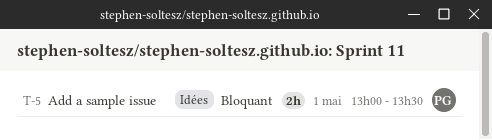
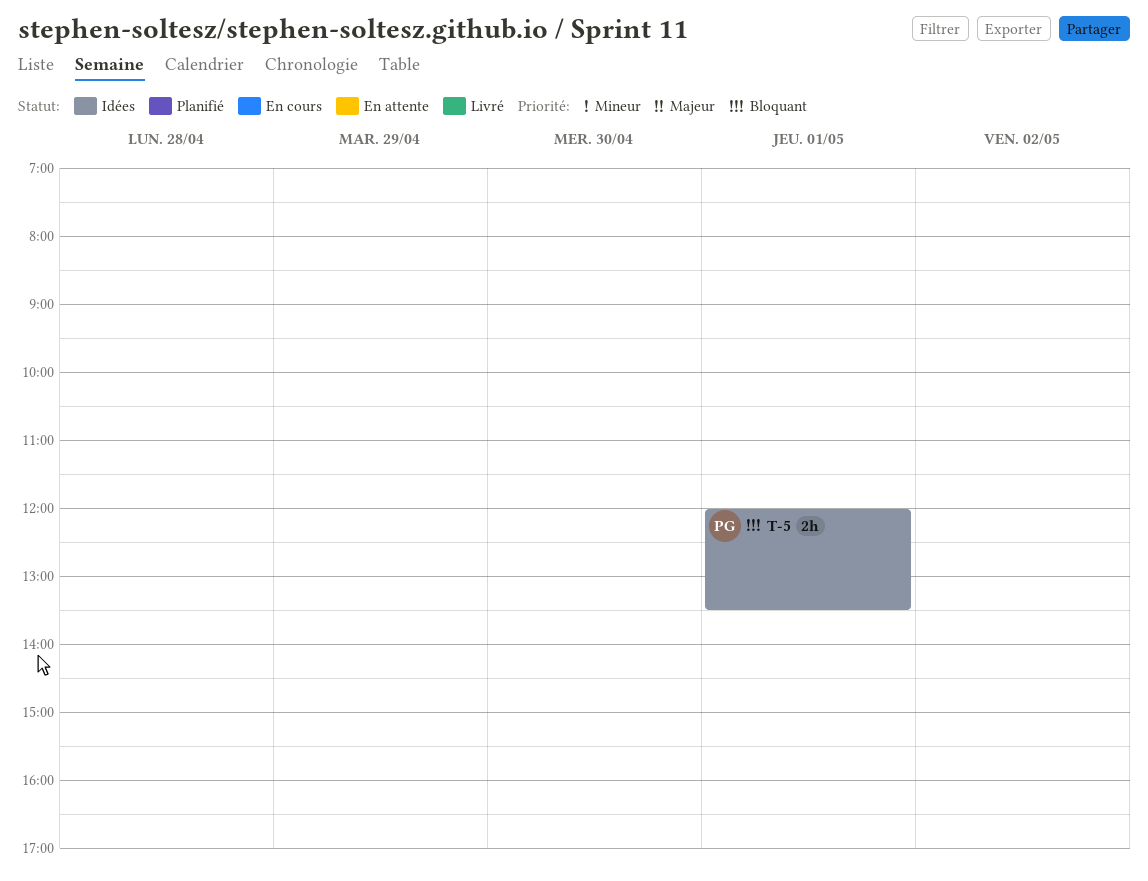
T-5, begins: 13:00 -> 12:00

